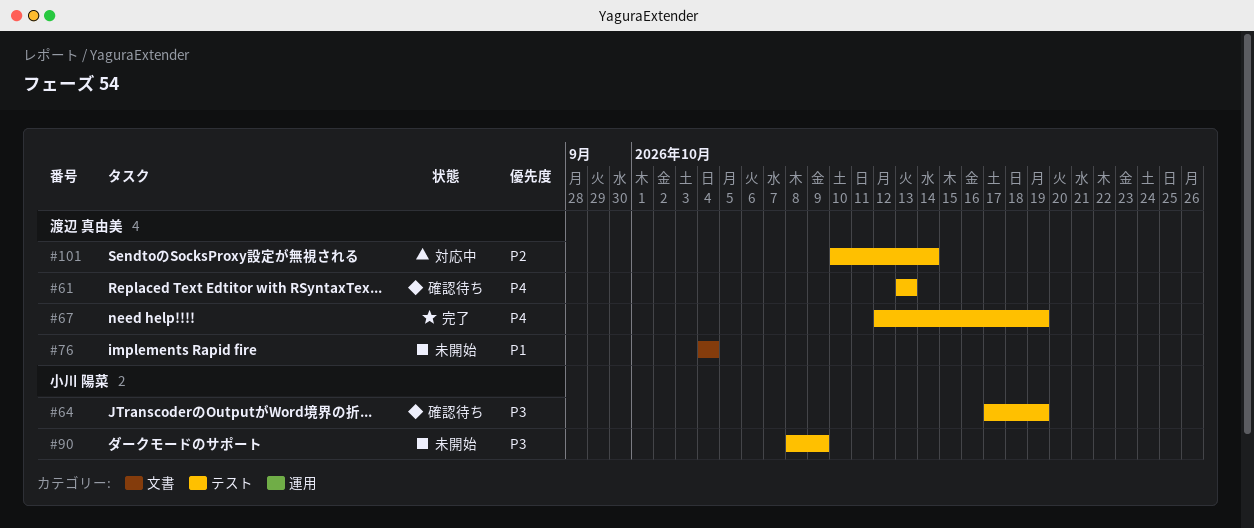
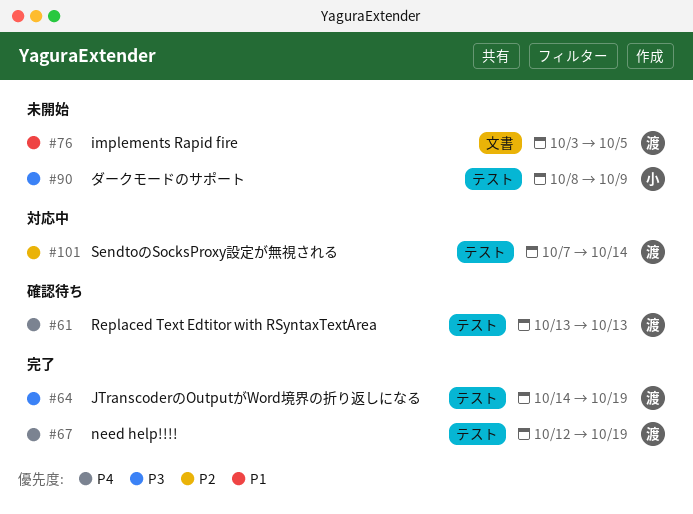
#64, status: 確認待ち -> 完了
#64, owner: 小川 陽菜 -> 渡辺 真由美
#64, start: Oct 17 -> Oct 14
#76, start: Oct 4 -> Oct 3
#76, due: Oct 4 -> Oct 5
#101, start: Oct 10 -> Oct 7

